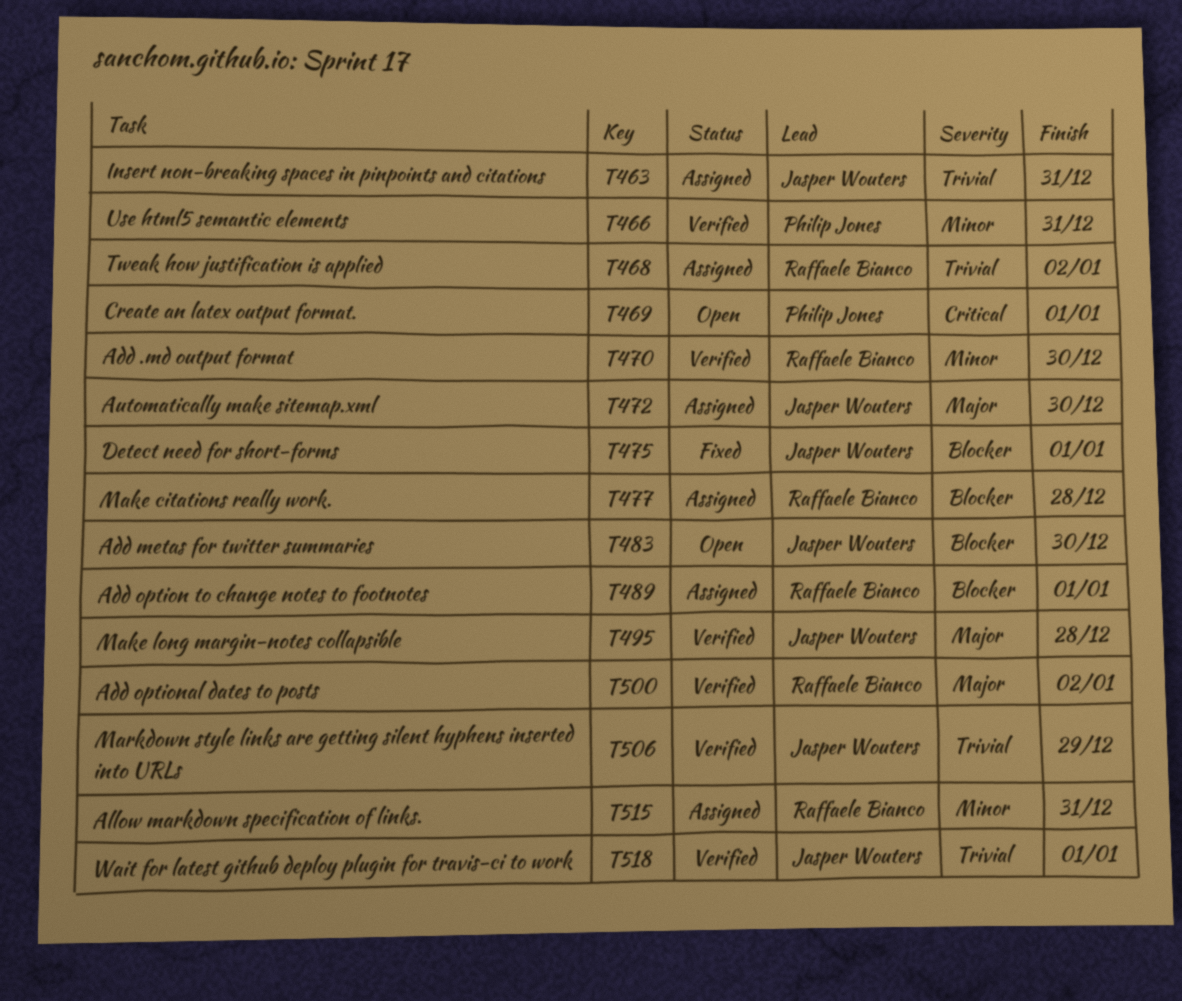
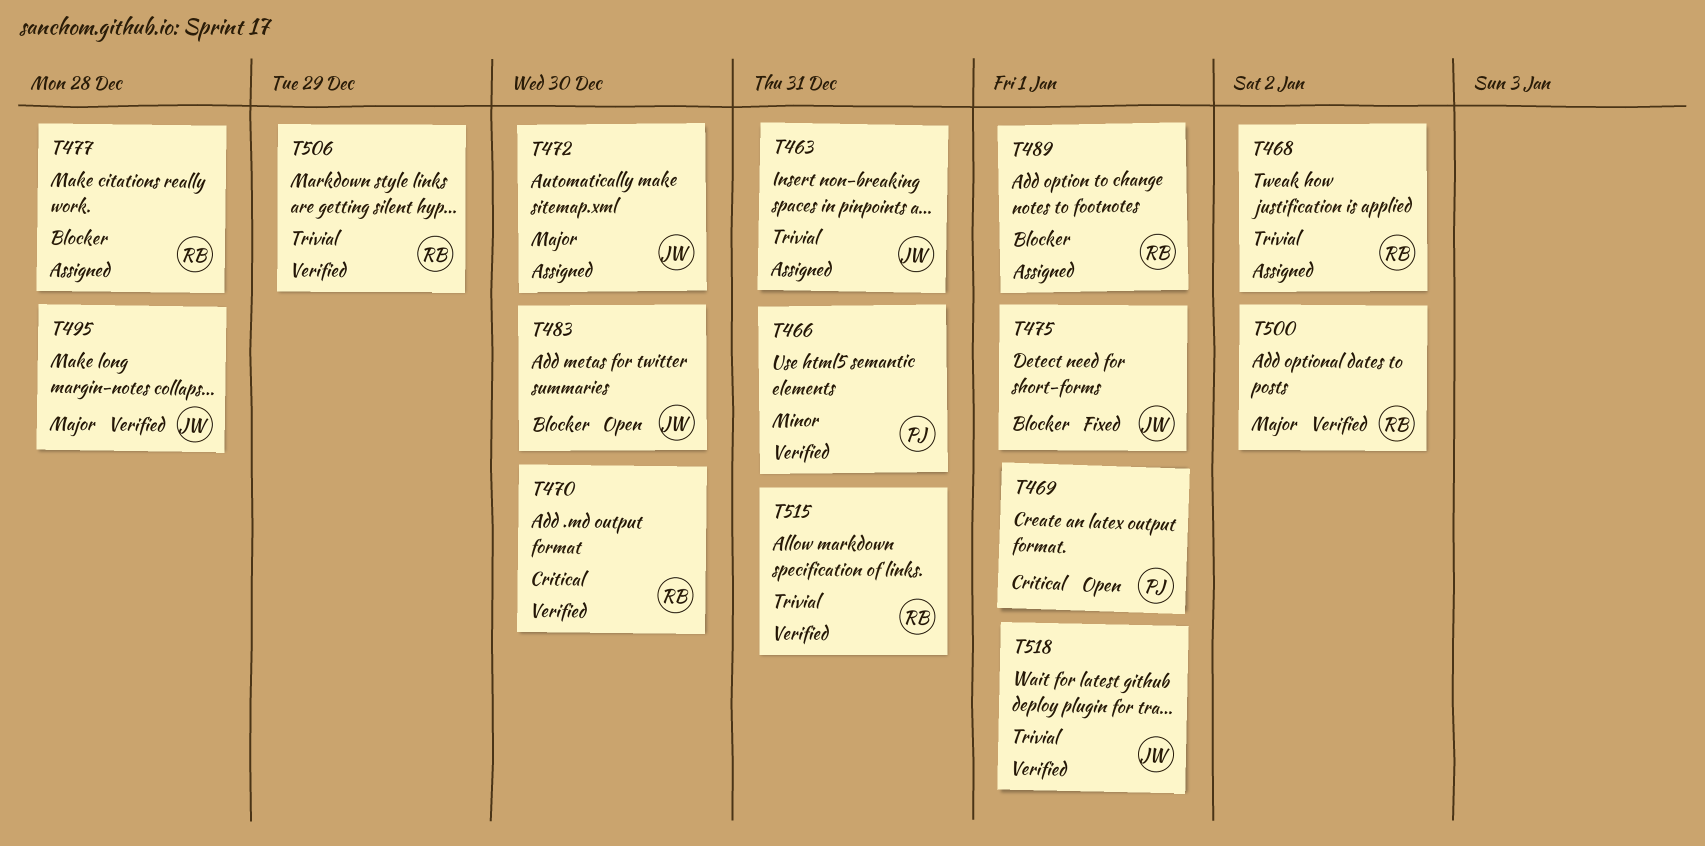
T470, priority: Minor -> Critical
T506, owner: Jasper Wouters -> Raffaele Bianco
T515, status: Assigned -> Verified
T515, priority: Minor -> Trivial

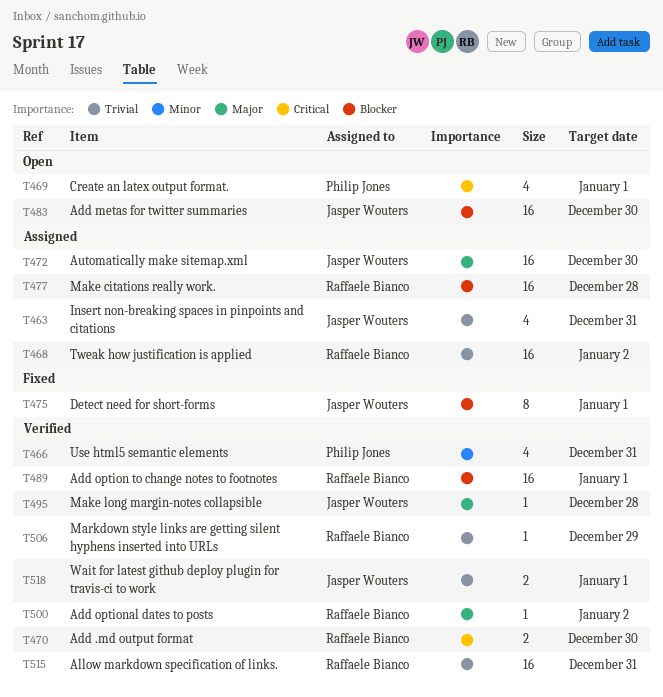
T489, status: Assigned -> Verified

